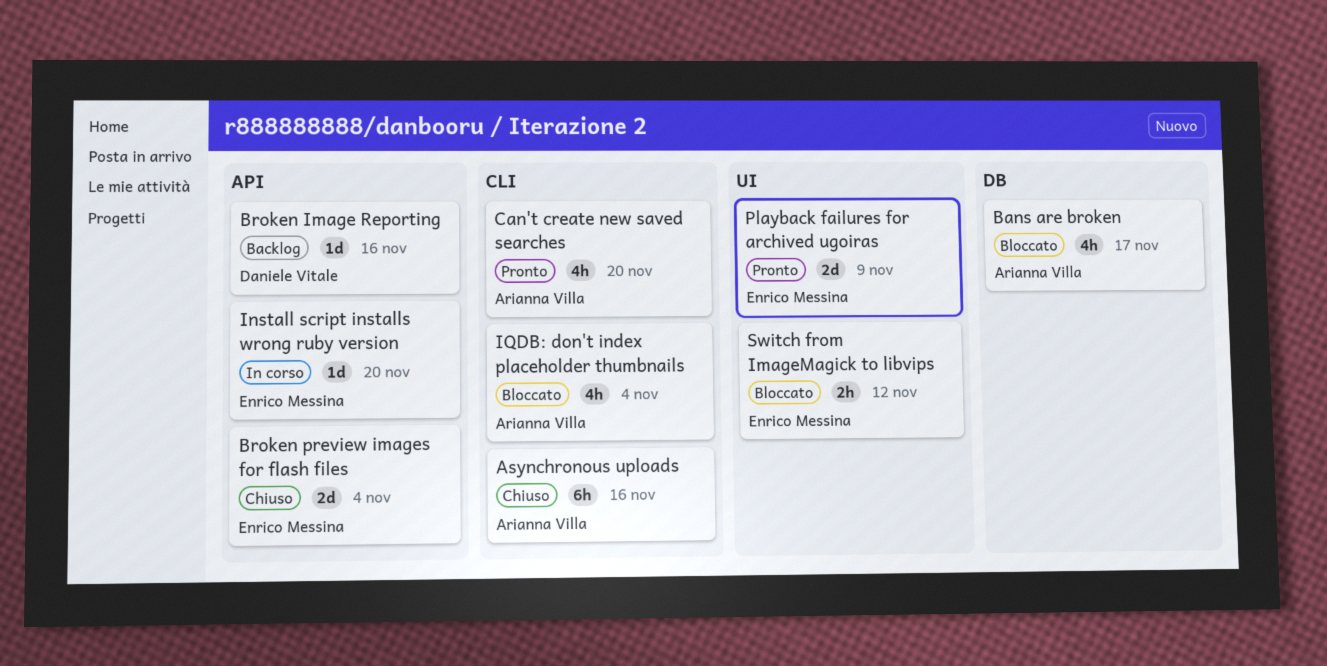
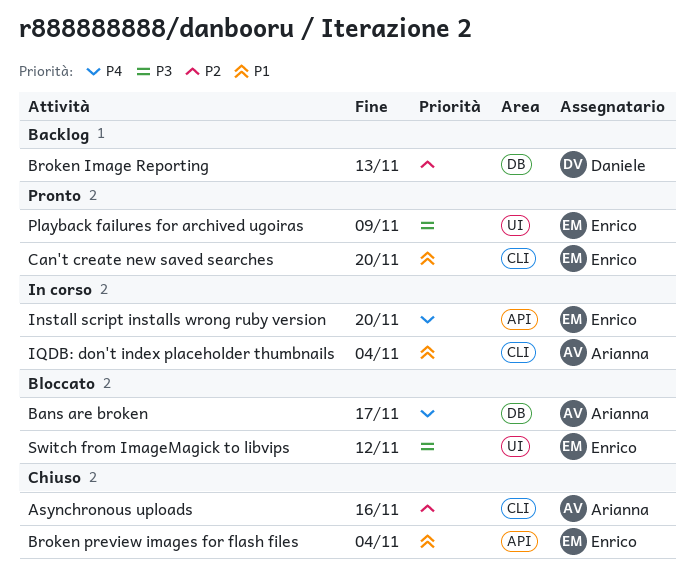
Broken Image Reporting, label: API -> DB
Broken Image Reporting, due: Nov 16 -> Nov 13
Can't create new saved searches, owner: Arianna Villa -> Enrico Messina
IQDB: don't index placeholder thumbnails, status: Bloccato -> In corso

